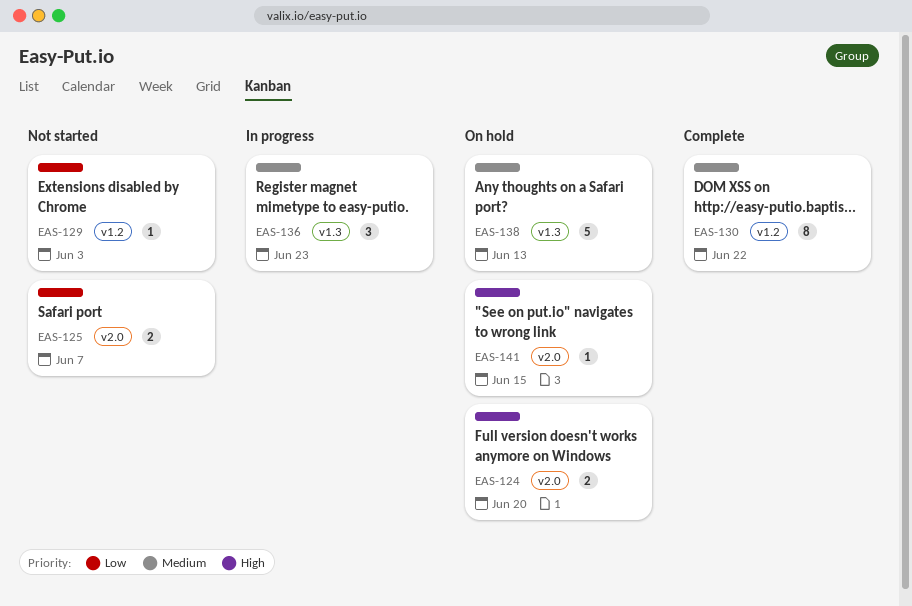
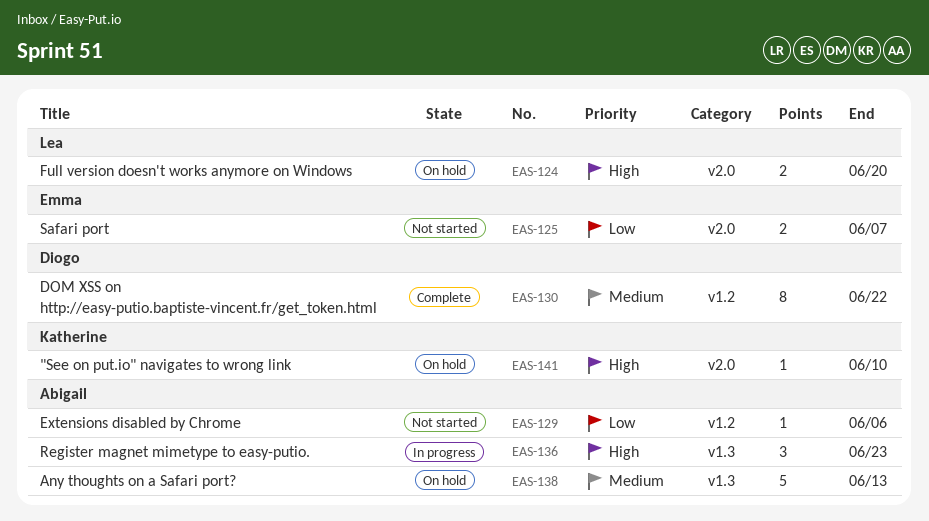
EAS-129, due: Jun 3 -> Jun 6
EAS-136, priority: Medium -> High
EAS-141, due: Jun 15 -> Jun 10

